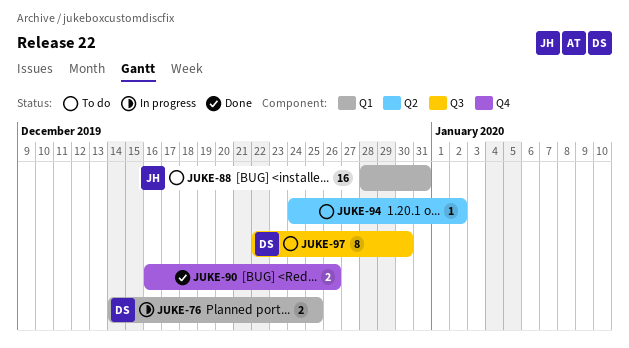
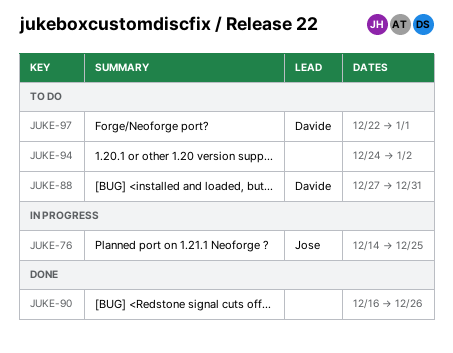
JUKE-76, owner: Davide -> Jose
JUKE-88, owner: Jose -> Davide
JUKE-88, start: Dec 28 -> Dec 27
JUKE-97, due: Dec 30 -> Jan 1

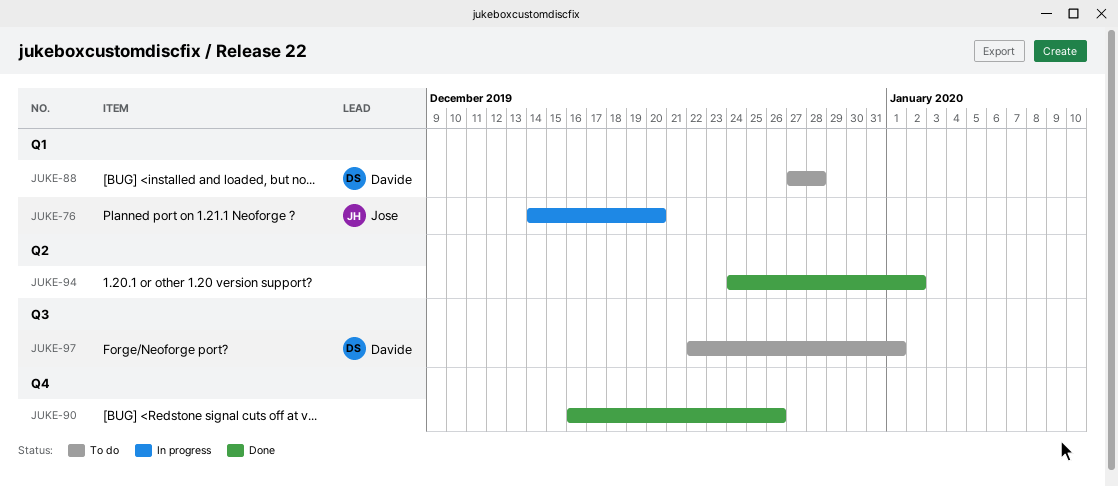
JUKE-76, due: Dec 25 -> Dec 20
JUKE-88, due: Dec 31 -> Dec 28
JUKE-94, status: To do -> Done

